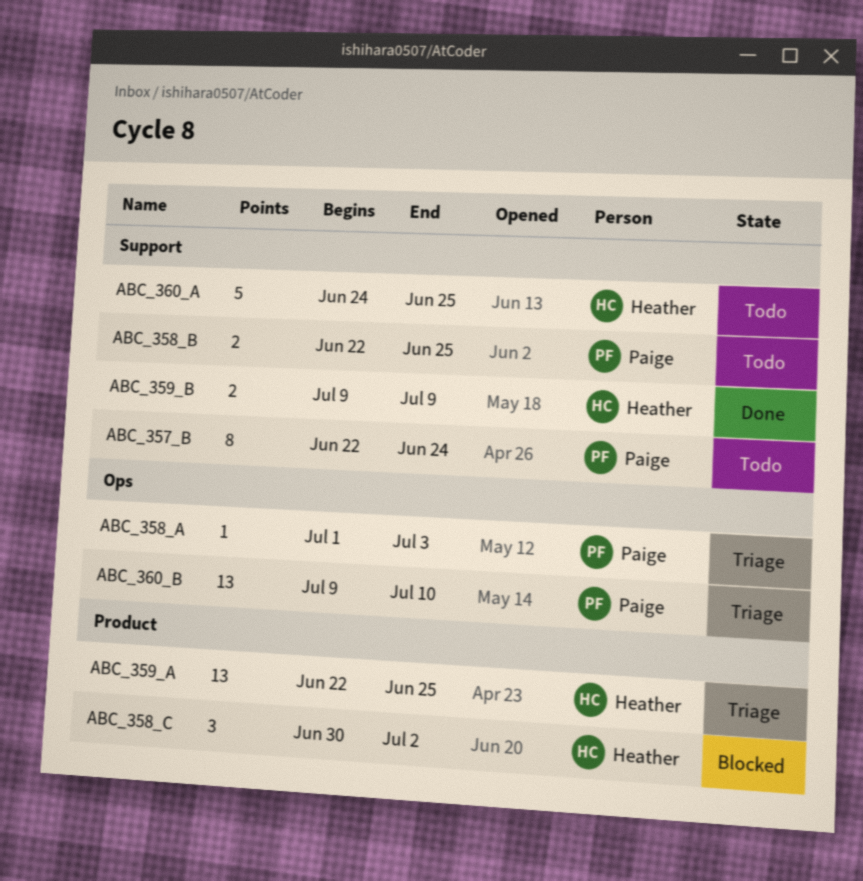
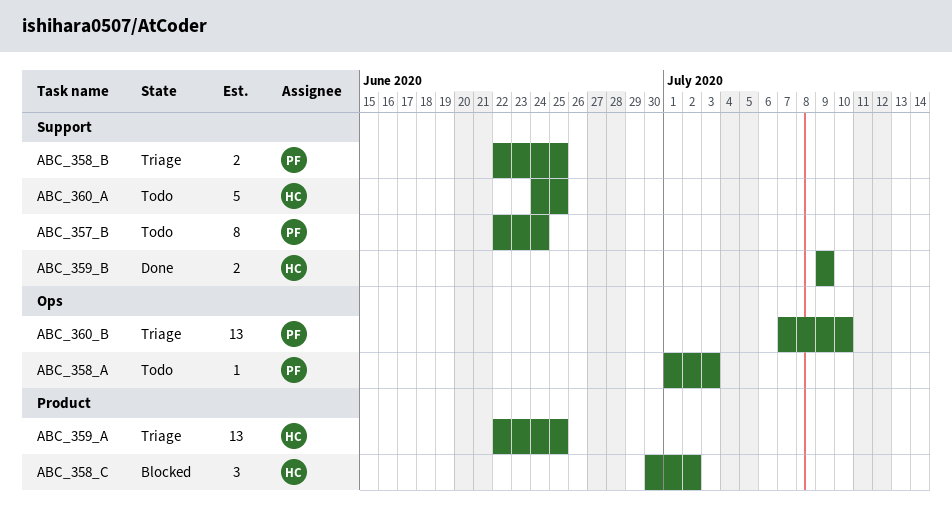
ABC_358_A, status: Triage -> Todo
ABC_358_B, status: Todo -> Triage
ABC_360_B, start: Jul 9 -> Jul 7

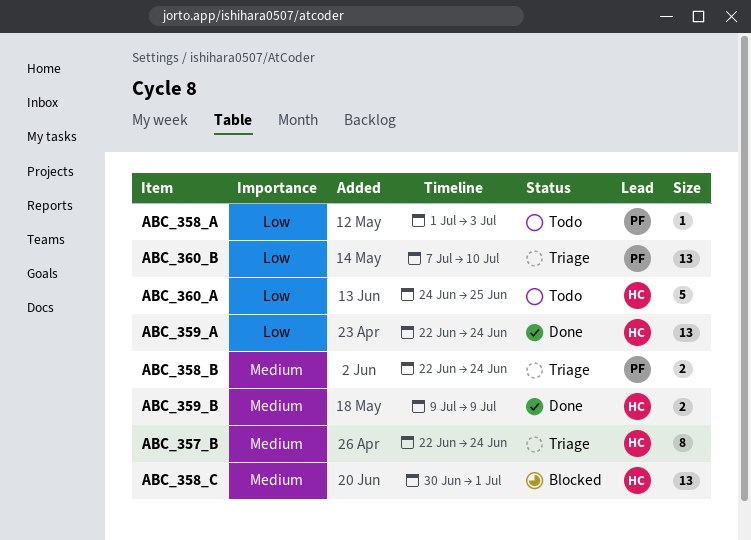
ABC_357_B, status: Todo -> Triage
ABC_357_B, owner: PF -> HC
ABC_358_B, due: Jun 25 -> Jun 24
ABC_358_C, estimate: 3 -> 13
ABC_358_C, due: Jul 2 -> Jul 1
ABC_359_A, status: Triage -> Done
ABC_359_A, due: Jun 25 -> Jun 24

